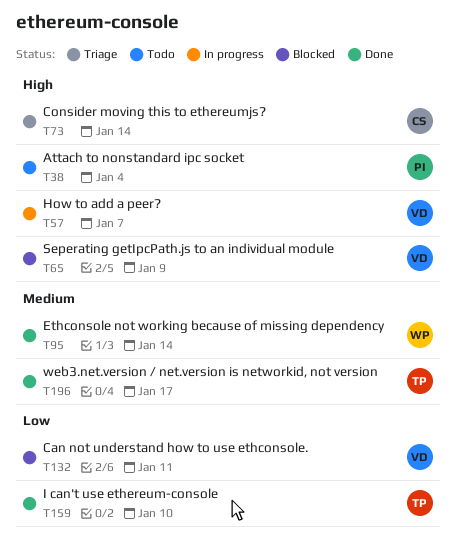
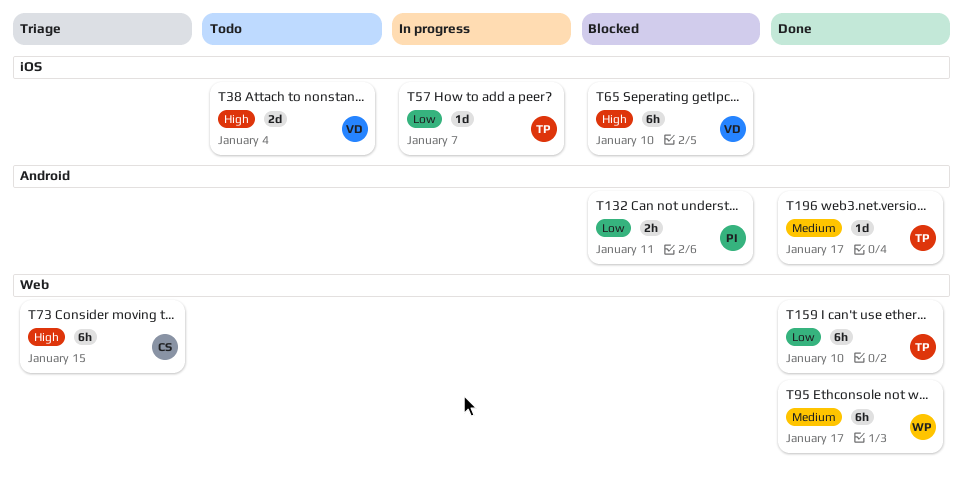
T38, owner: PI -> VD
T57, owner: VD -> TP
T57, priority: High -> Low
T65, due: Jan 9 -> Jan 10
T73, due: Jan 14 -> Jan 15
T95, due: Jan 14 -> Jan 17
T132, owner: VD -> PI

